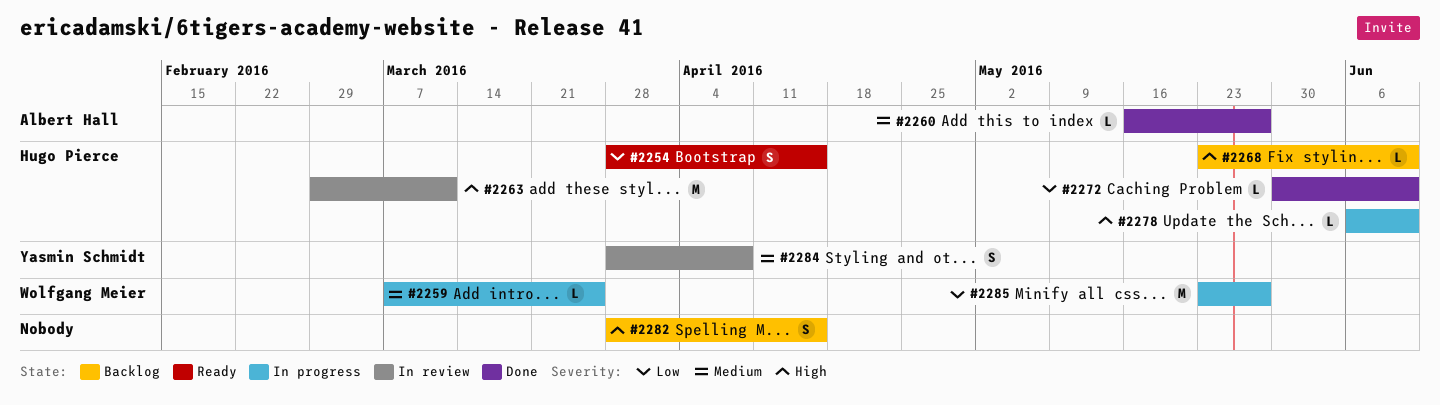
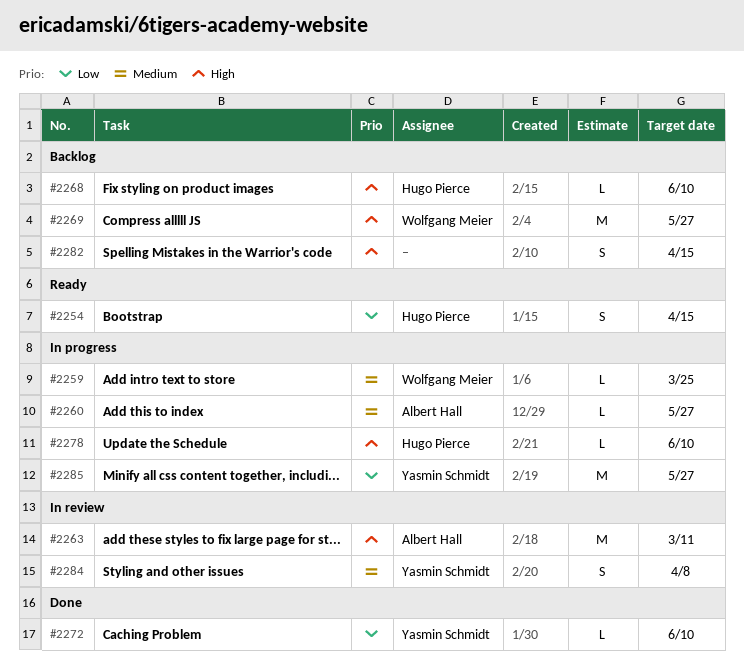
#2260, status: Done -> In progress
#2263, owner: Hugo Pierce -> Albert Hall
#2269: none -> present
#2272, owner: Hugo Pierce -> Yasmin Schmidt
#2285, owner: Wolfgang Meier -> Yasmin Schmidt

